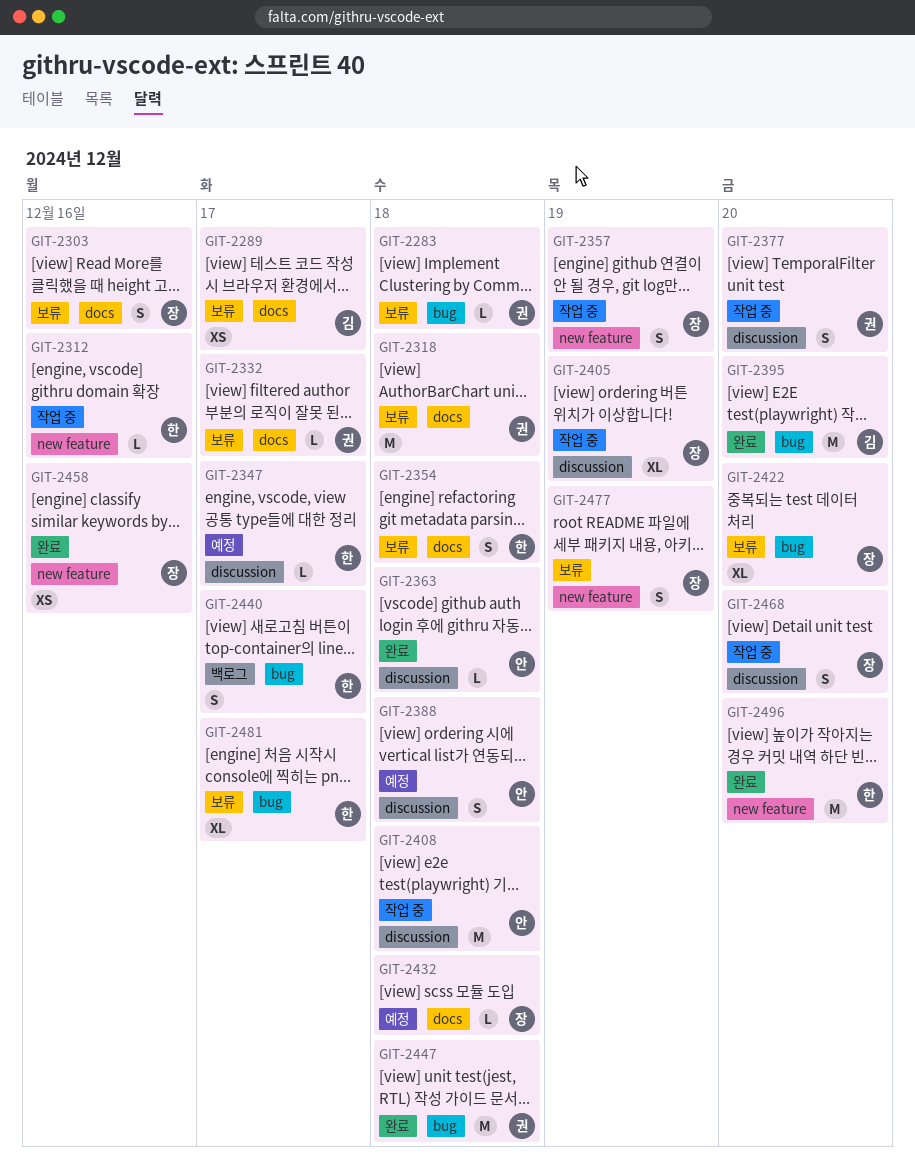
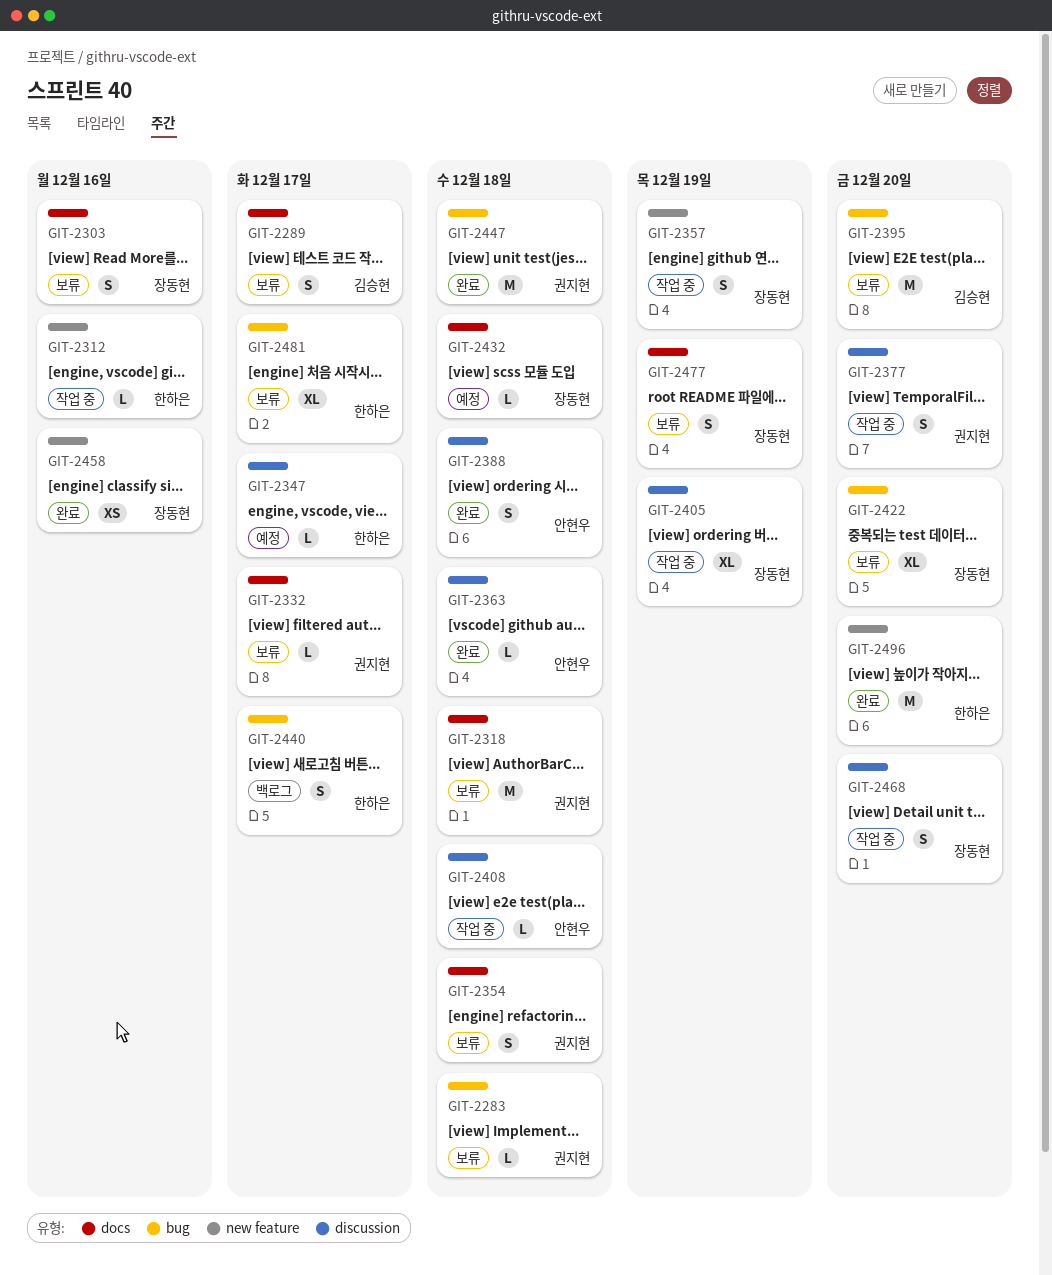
GIT-2289, estimate: XS -> S
GIT-2354, owner: 한하은 -> 권지현
GIT-2388, status: 예정 -> 완료
GIT-2395, status: 완료 -> 보류
GIT-2408, estimate: M -> L
GIT-2477, label: new feature -> docs

